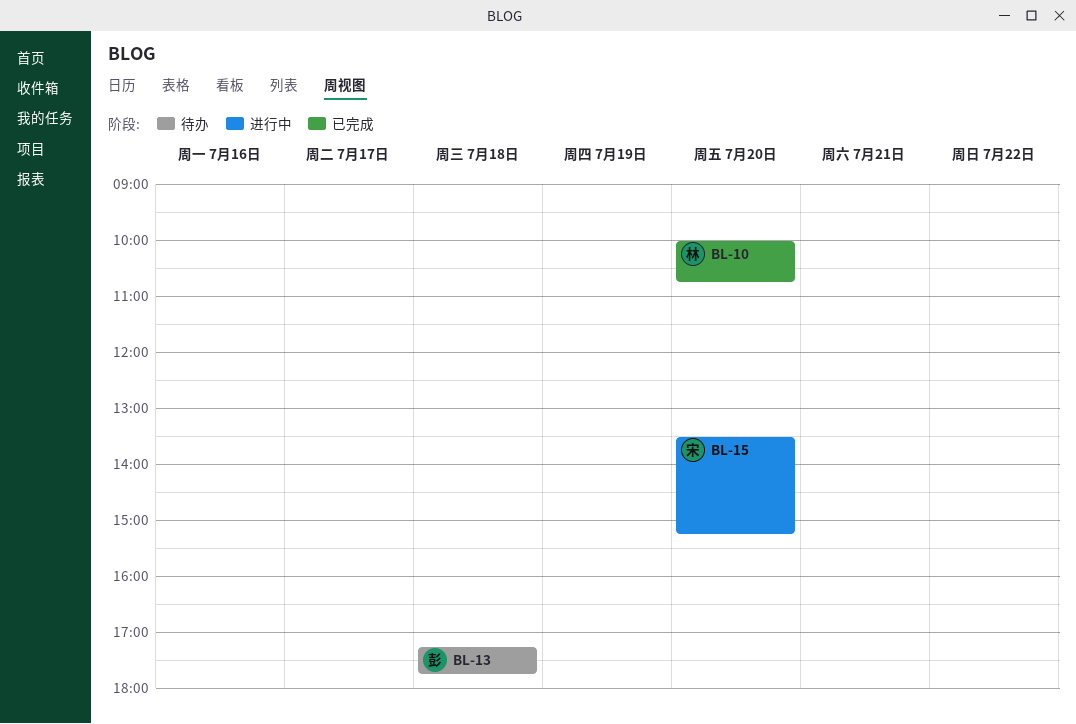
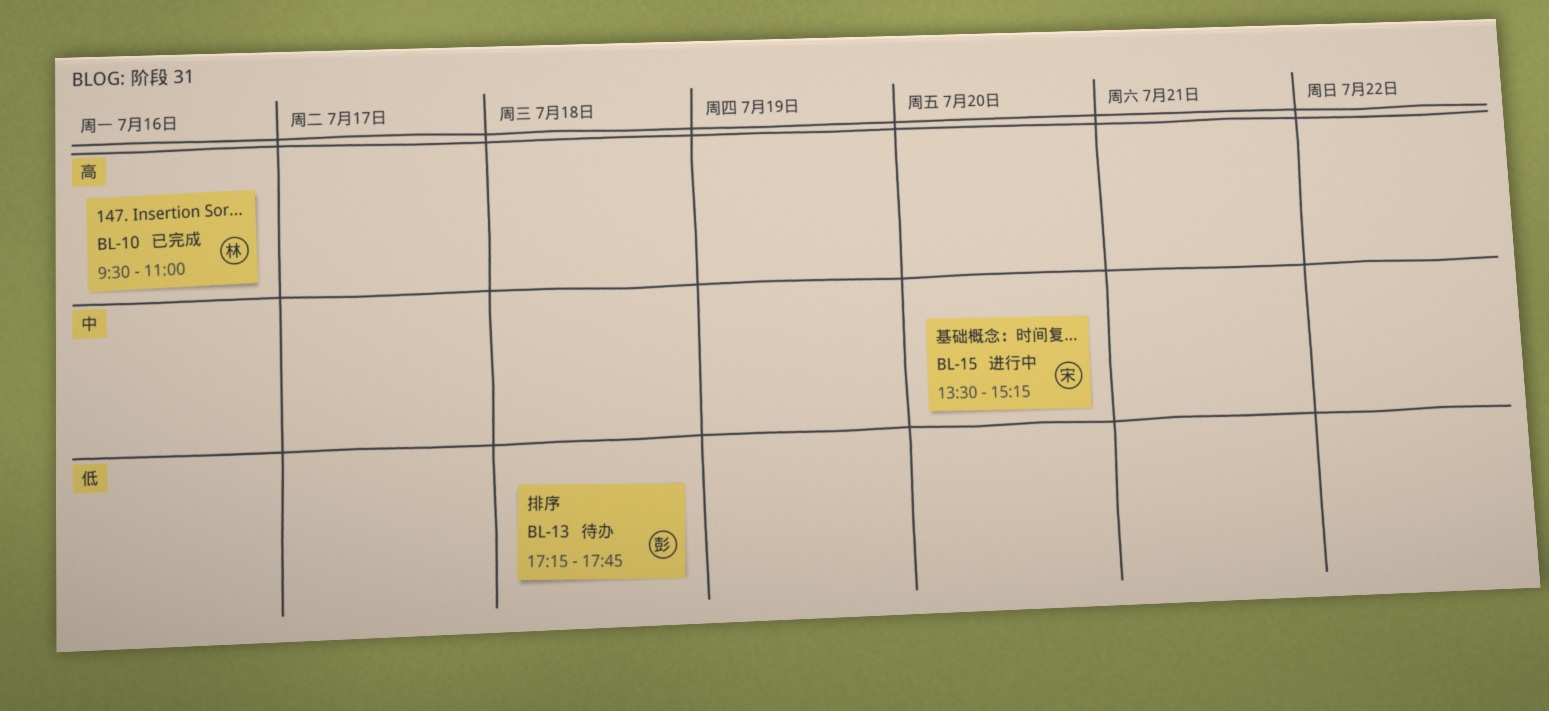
BL-10, day: Jul 20 -> Jul 16
BL-10, begins: 10:00 -> 09:30
BL-10, ends: 10:45 -> 11:00

